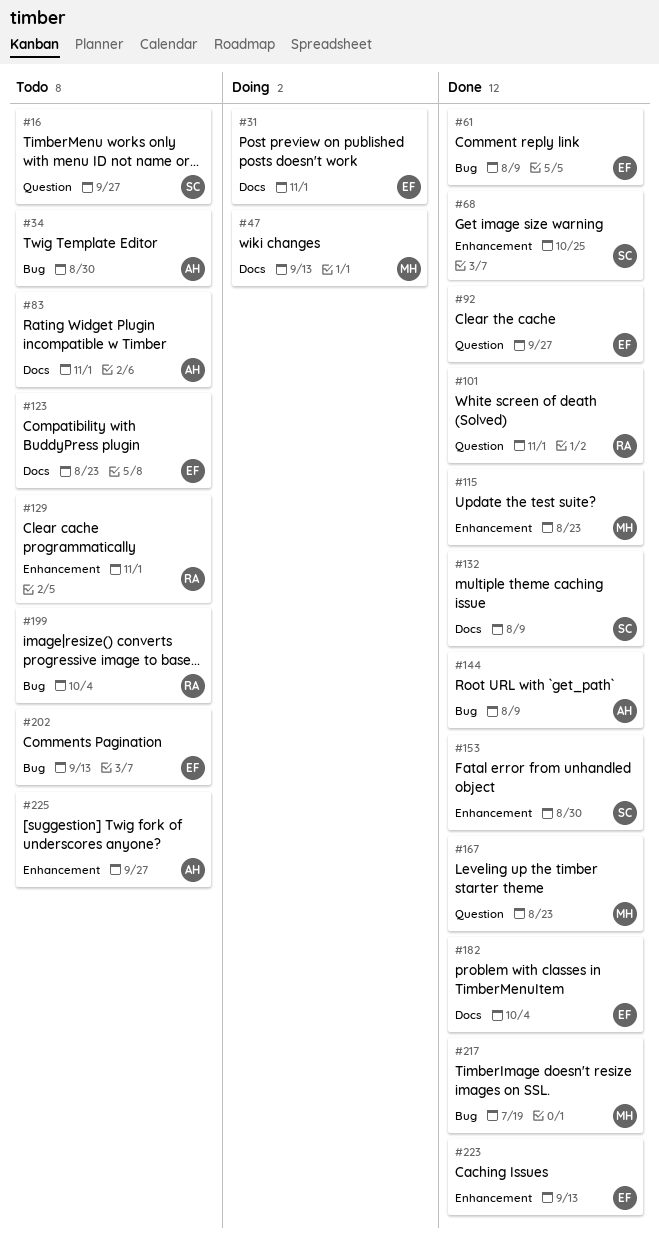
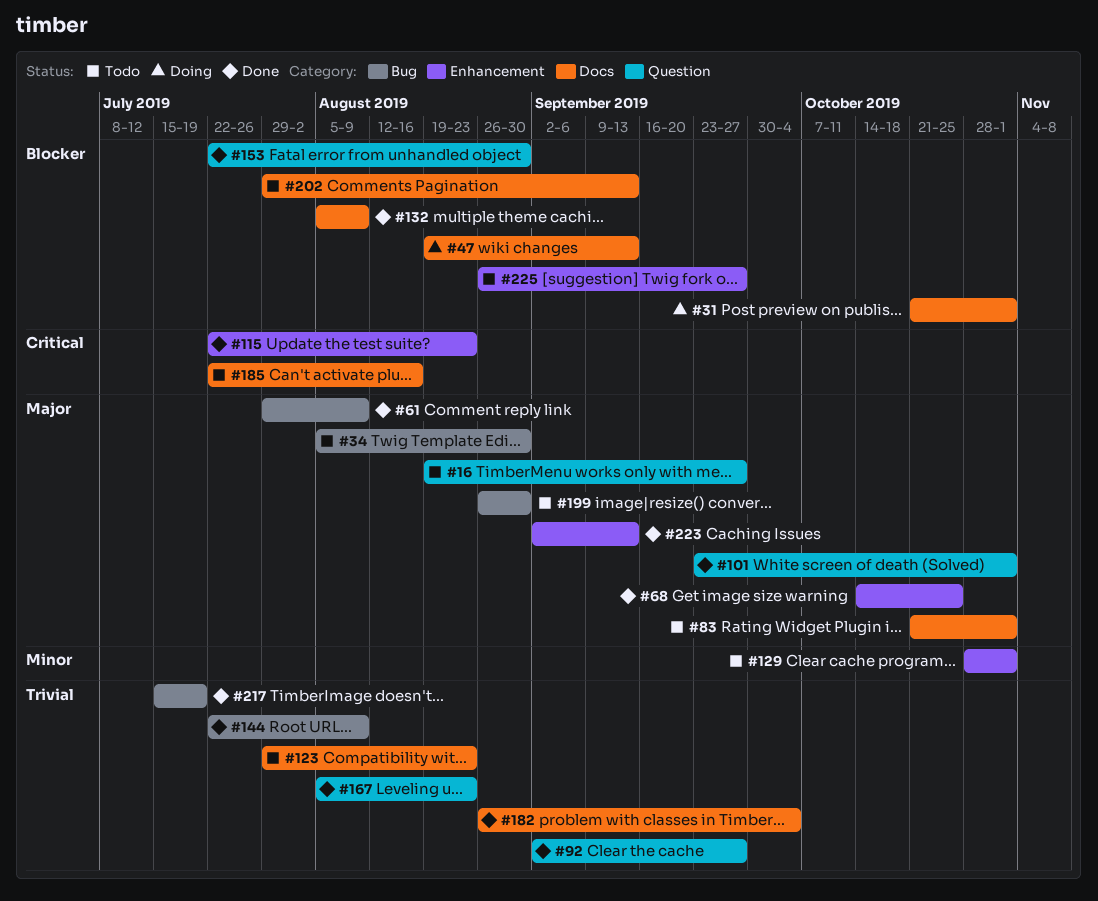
#153, label: Enhancement -> Question
#185: none -> present
#199, due: Oct 4 -> Aug 30
#202, label: Bug -> Docs

